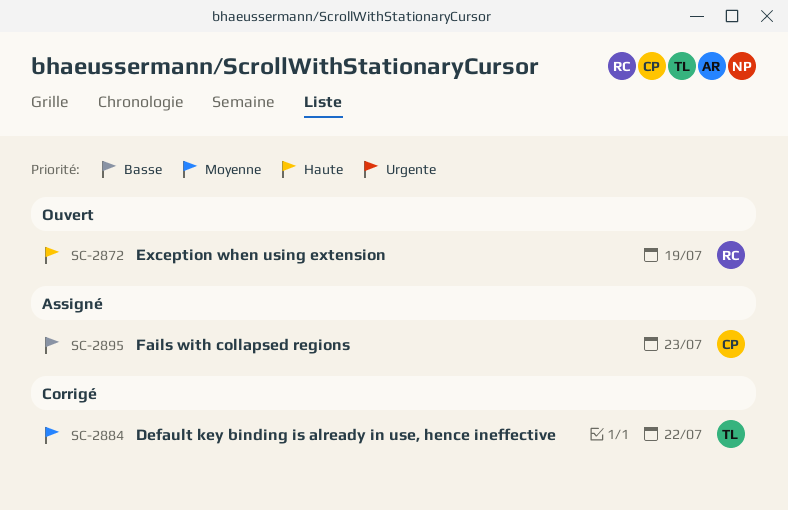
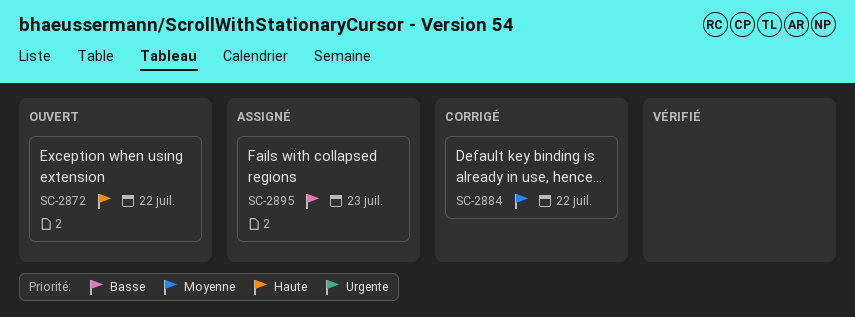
SC-2872, due: Jul 19 -> Jul 22

